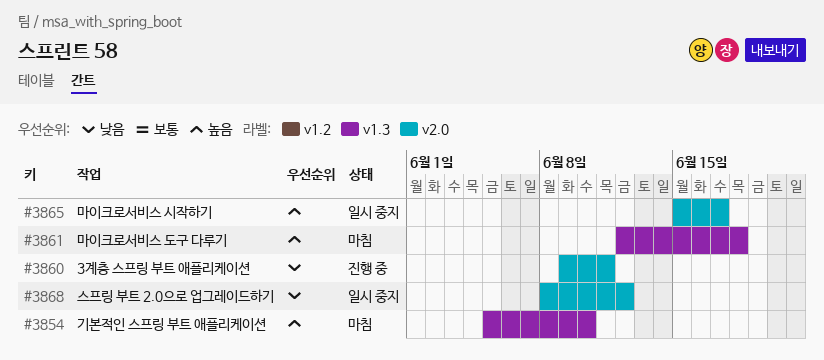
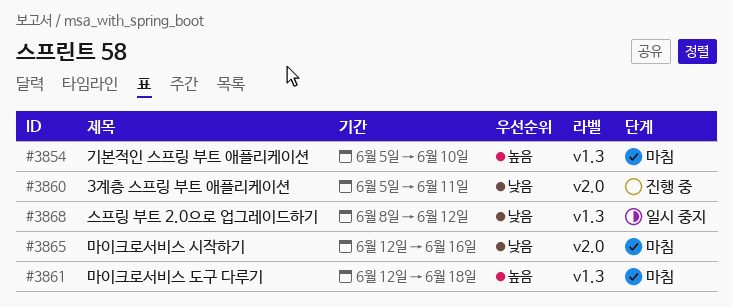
#3860, start: Jun 9 -> Jun 5
#3865, status: 일시 중지 -> 마침
#3865, priority: 높음 -> 낮음
#3865, start: Jun 15 -> Jun 12
#3865, due: Jun 17 -> Jun 16
#3868, label: v2.0 -> v1.3

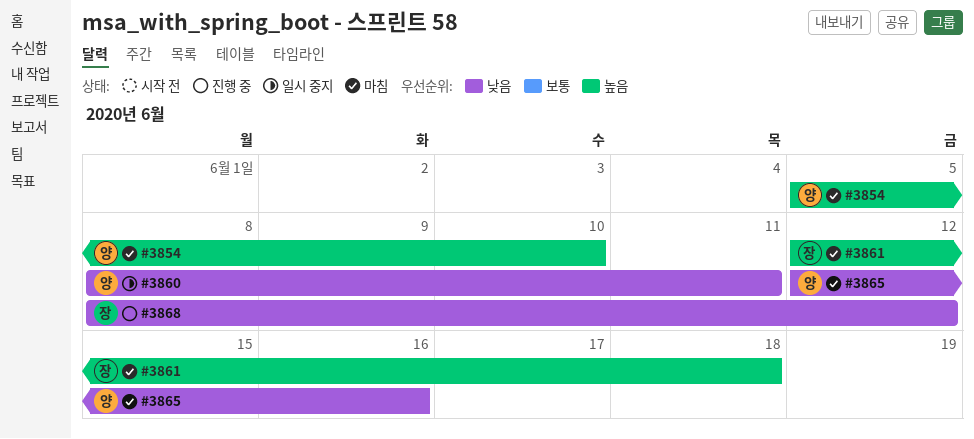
#3860, status: 진행 중 -> 일시 중지
#3860, start: Jun 5 -> Jun 8
#3868, status: 일시 중지 -> 진행 중

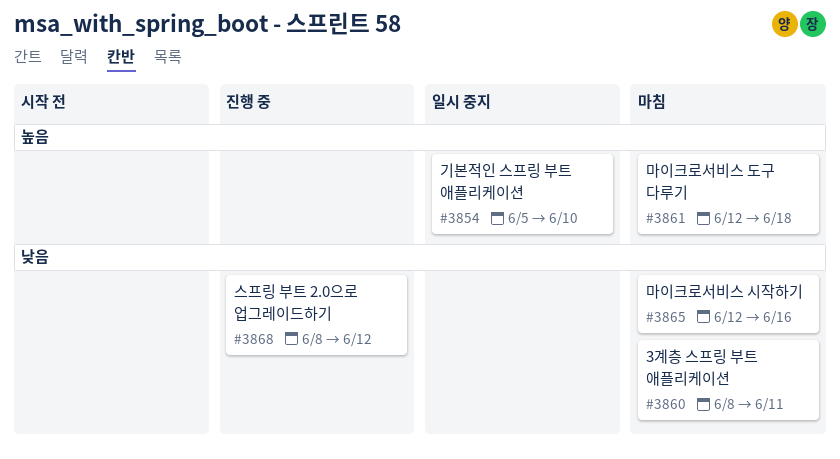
#3854, status: 마침 -> 일시 중지
#3860, status: 일시 중지 -> 마침

